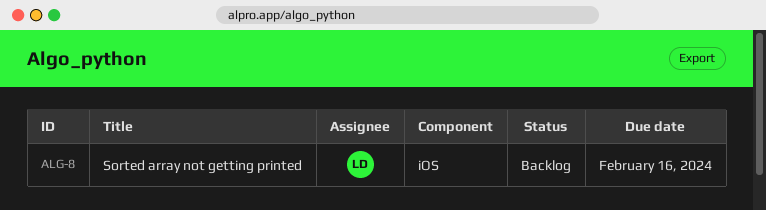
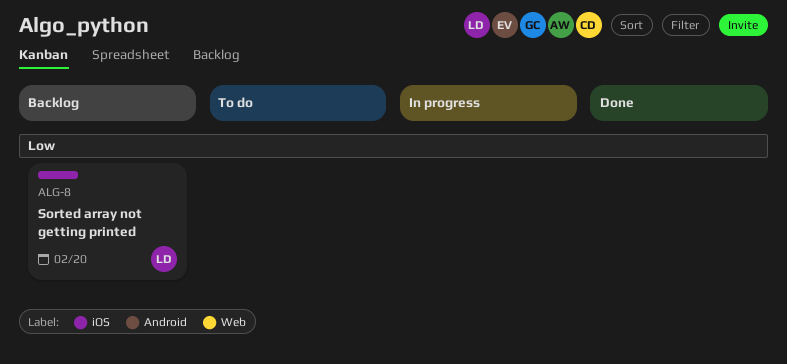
ALG-8, due: Feb 16 -> Feb 20

